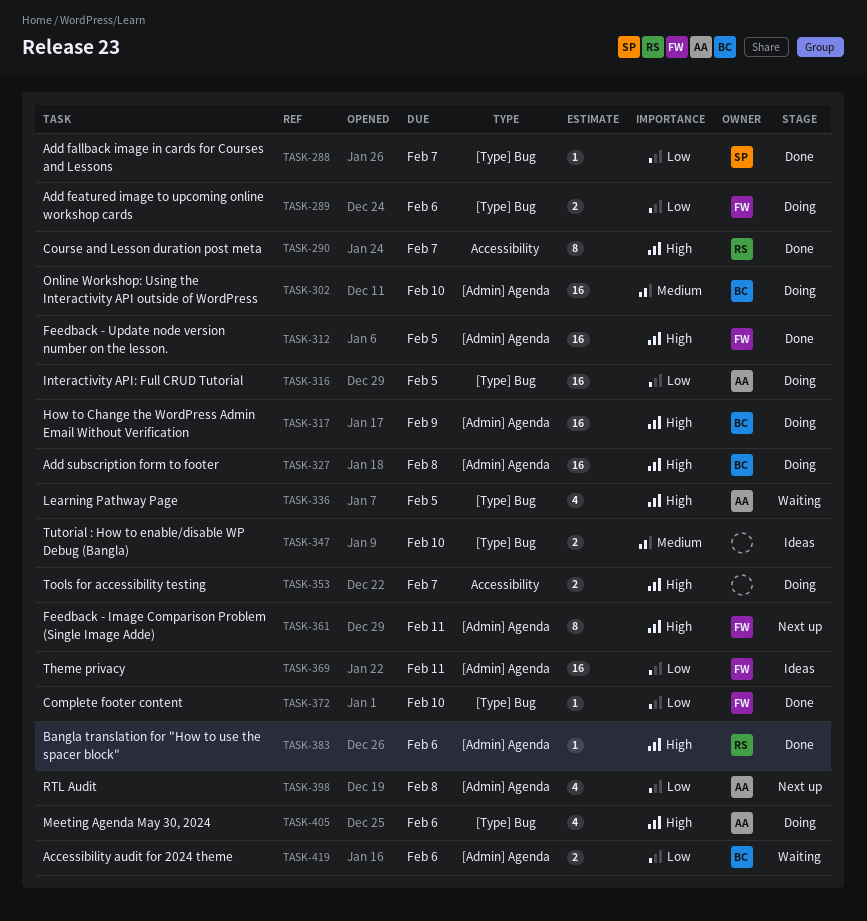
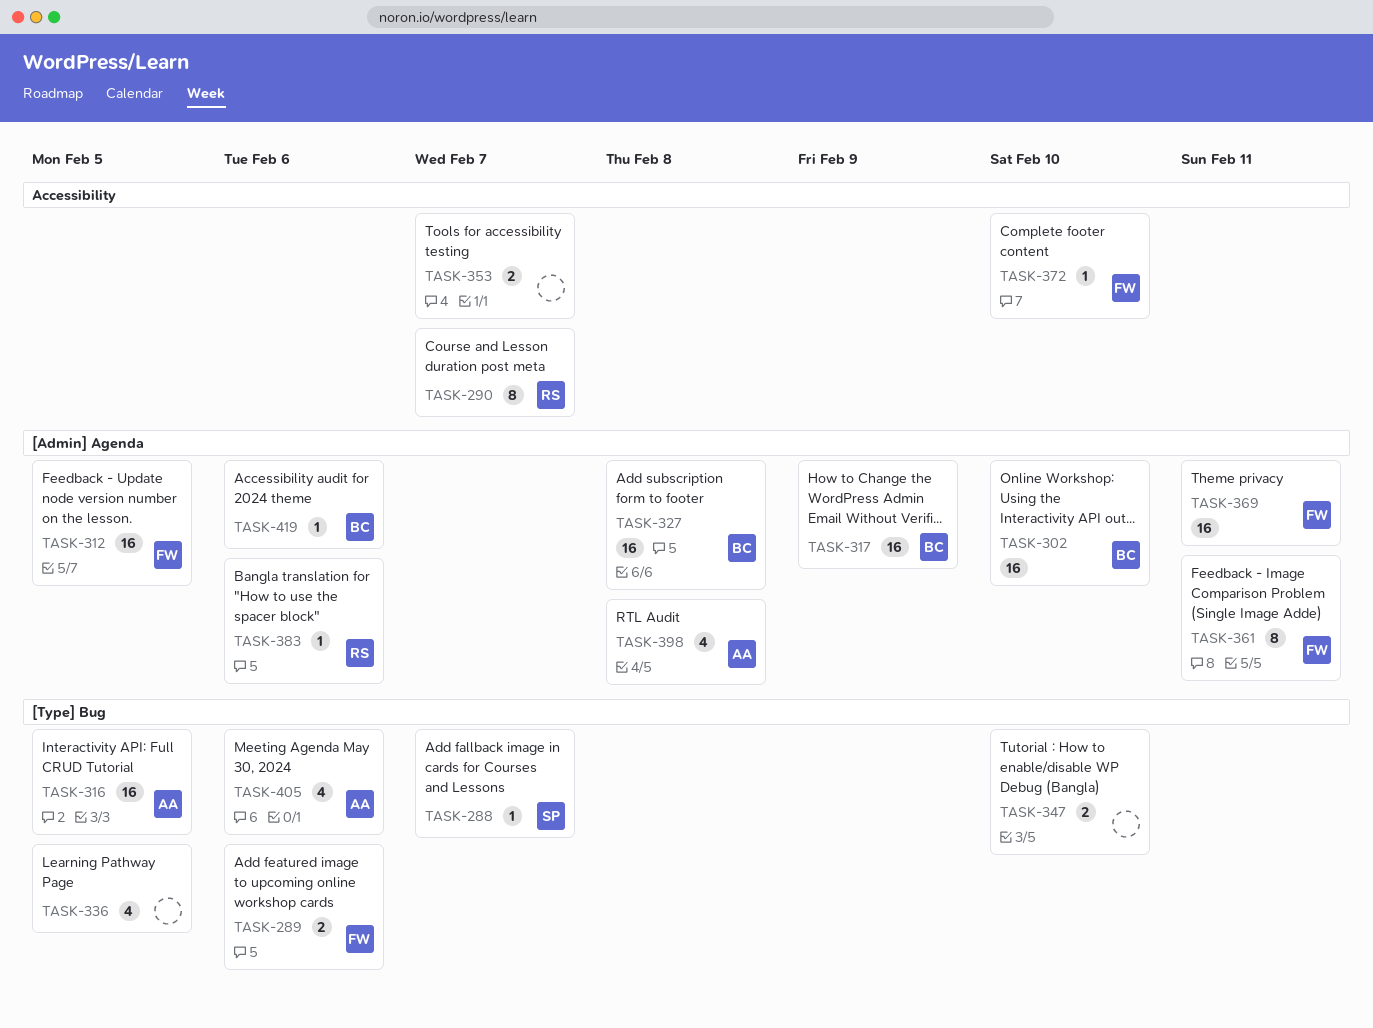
TASK-336, owner: AA -> none
TASK-372, label: [Type] Bug -> Accessibility
TASK-419, estimate: 2 -> 1

